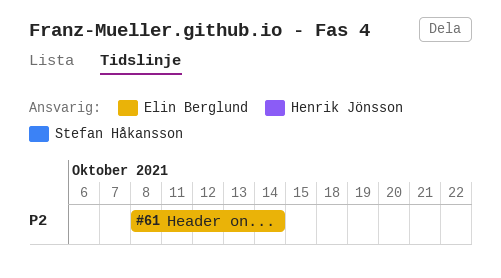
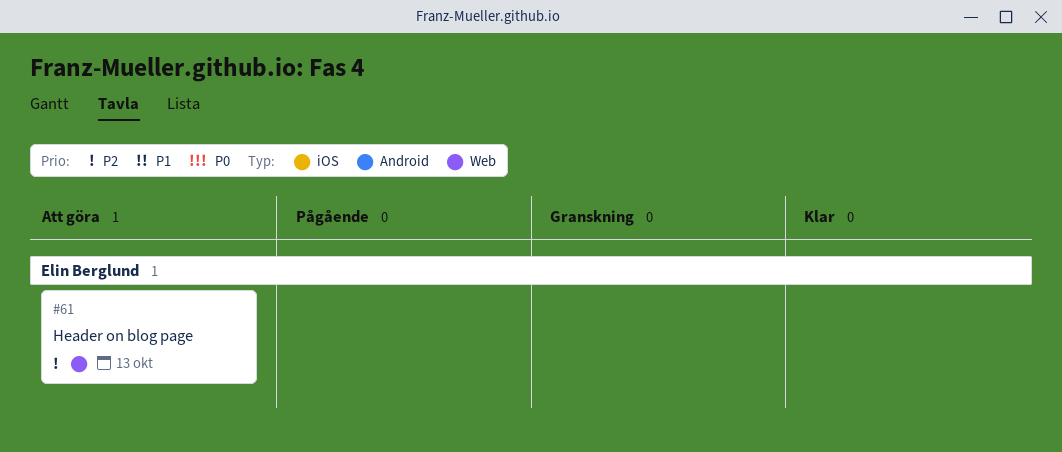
#61, due: Oct 14 -> Oct 13

